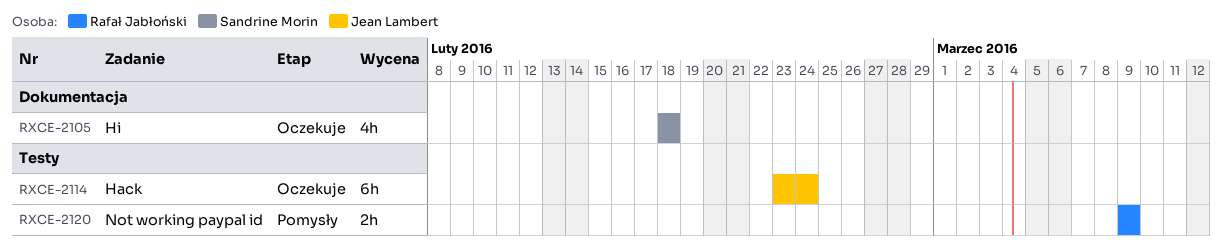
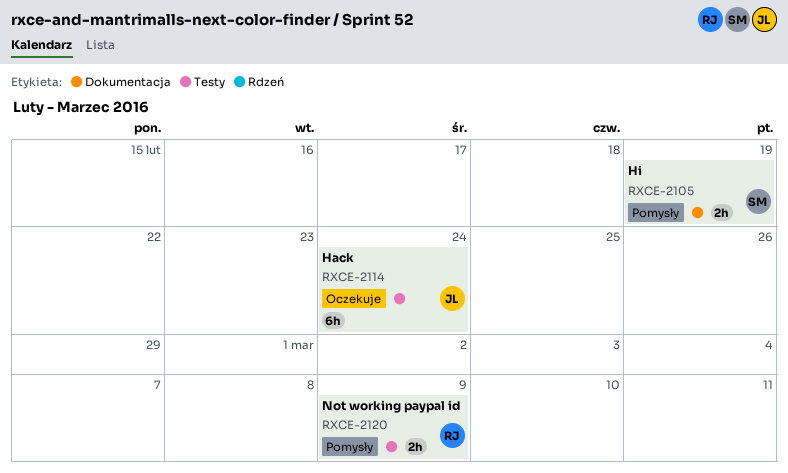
RXCE-2105, status: Oczekuje -> Pomysły
RXCE-2105, estimate: 4h -> 2h
RXCE-2105, due: Feb 18 -> Feb 19

